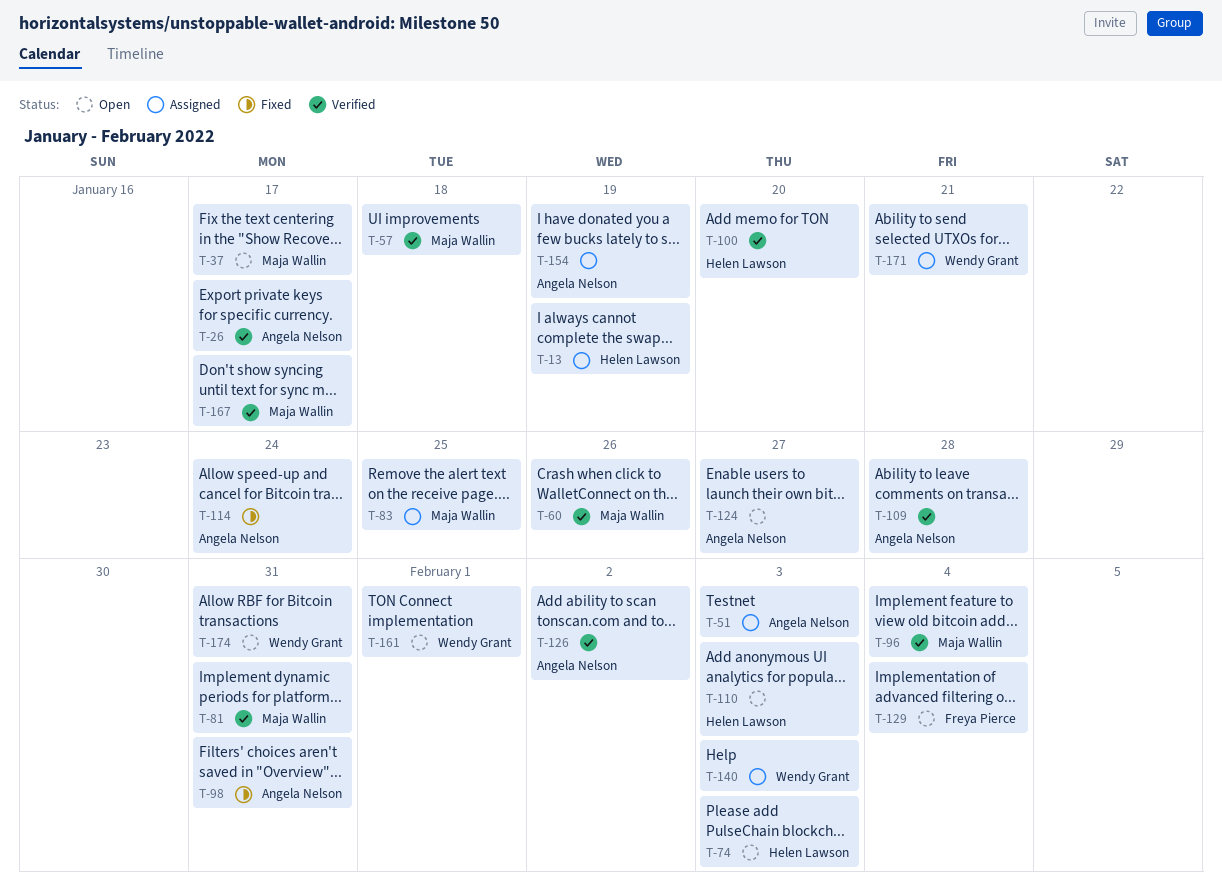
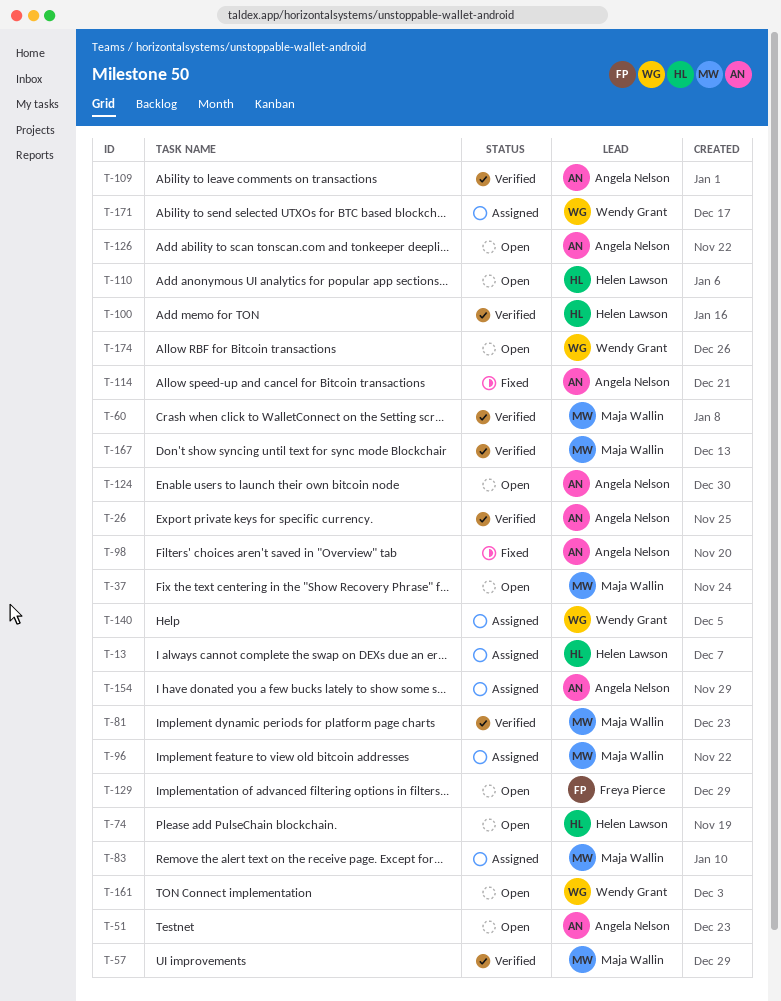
T-51, status: Assigned -> Open
T-96, status: Verified -> Assigned
T-126, status: Verified -> Open

